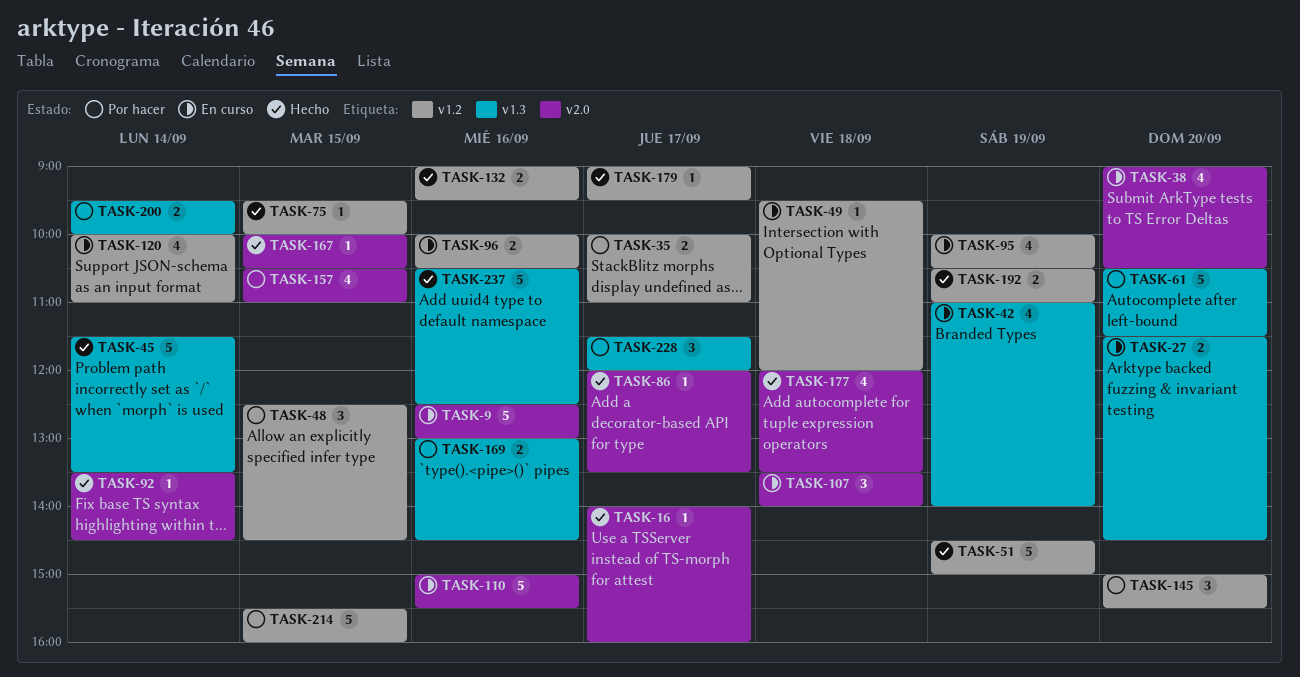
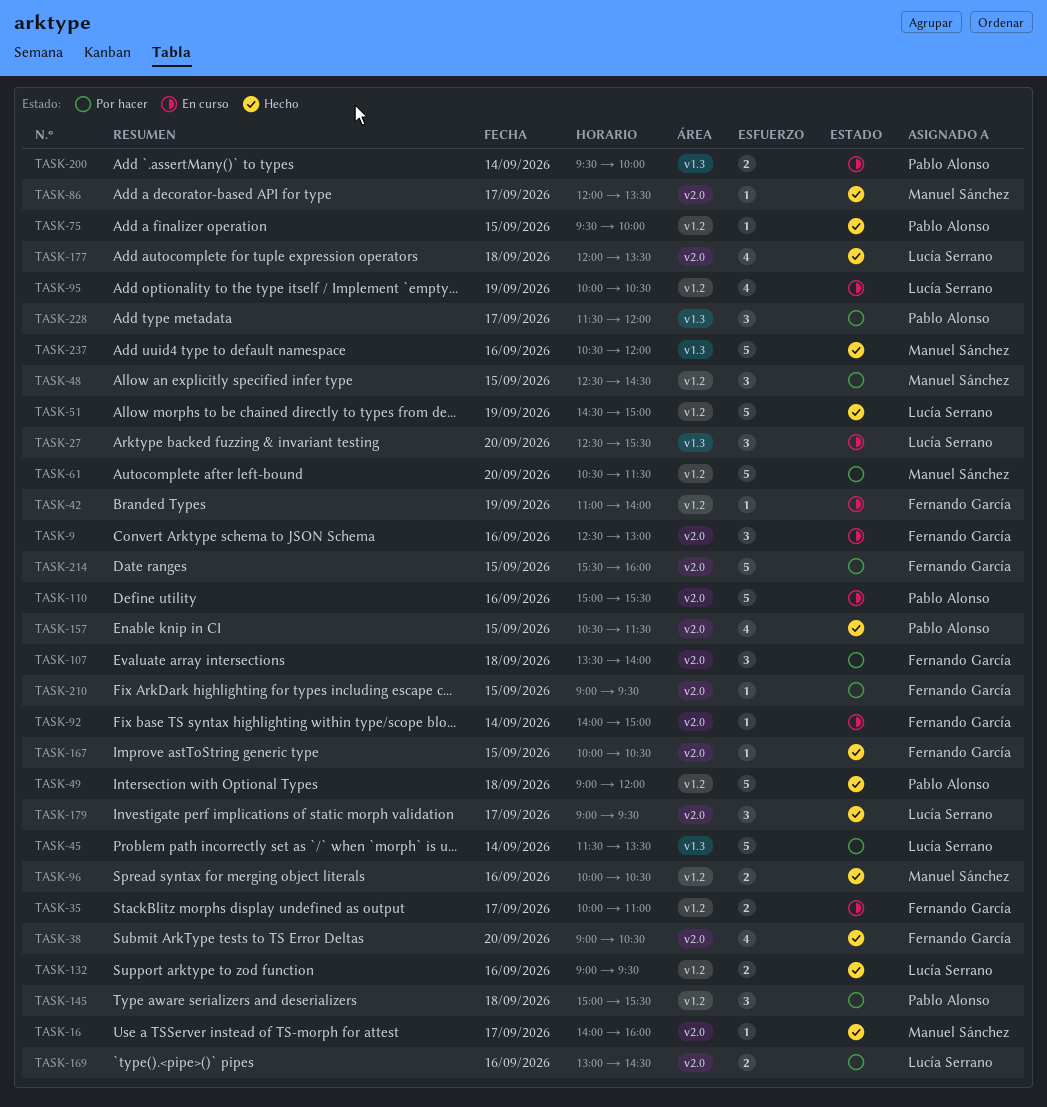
TASK-9, estimate: 5 -> 3
TASK-27, estimate: 2 -> 3
TASK-27, begins: 11:30 -> 12:30
TASK-27, ends: 14:30 -> 15:30
TASK-35, status: Por hacer -> En curso
TASK-38, status: En curso -> Hecho
TASK-42, label: v1.3 -> v1.2
TASK-42, estimate: 4 -> 1
TASK-45, status: Hecho -> Por hacer
TASK-49, status: En curso -> Hecho
TASK-49, estimate: 1 -> 5
TASK-49, begins: 09:30 -> 09:00
TASK-61, label: v1.3 -> v1.2
TASK-92, status: Hecho -> En curso
TASK-92, begins: 13:30 -> 14:00
TASK-92, ends: 14:30 -> 15:00
TASK-96, status: En curso -> Hecho
TASK-107, status: En curso -> Por hacer
TASK-120: present -> none
TASK-145, day: Sep 20 -> Sep 18
TASK-157, status: Por hacer -> Hecho
TASK-157, ends: 11:00 -> 11:30
TASK-169, label: v1.3 -> v2.0
TASK-179, label: v1.2 -> v2.0
TASK-179, estimate: 1 -> 3
TASK-192: present -> none
TASK-200, status: Por hacer -> En curso
TASK-210: none -> present
TASK-214, label: v1.2 -> v2.0
TASK-237, ends: 12:30 -> 12:00

